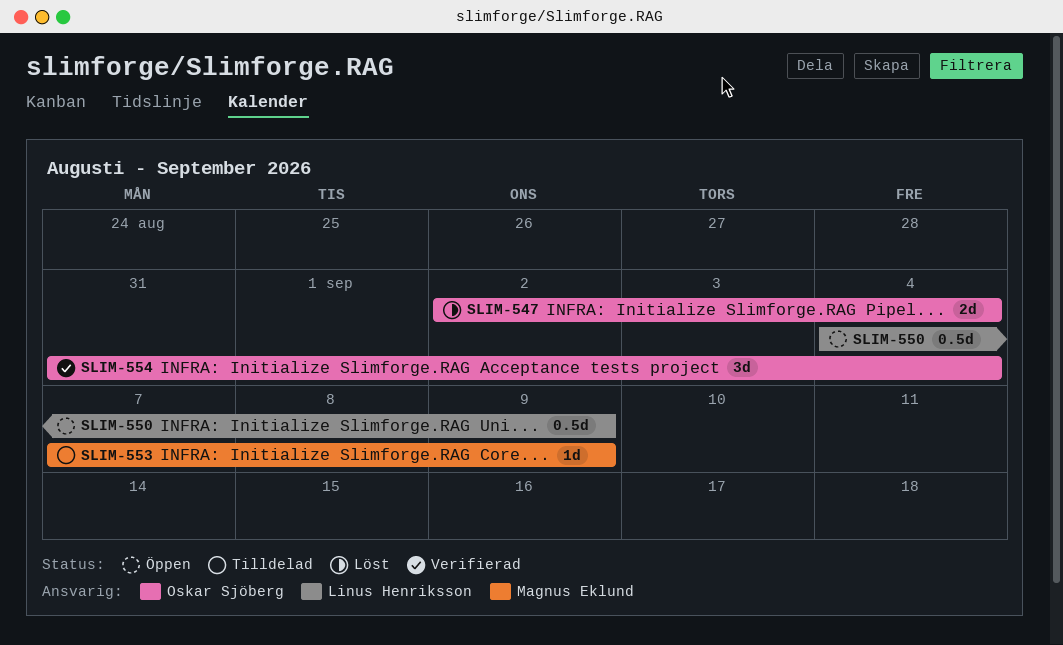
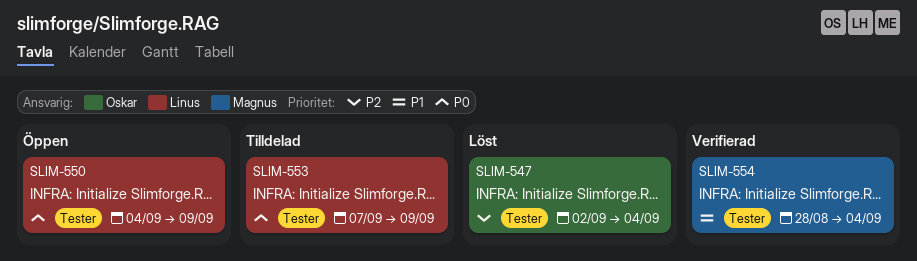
SLIM-553, owner: Magnus Eklund -> Linus Henriksson
SLIM-554, owner: Oskar Sjöberg -> Magnus Eklund
SLIM-554, start: Aug 31 -> Aug 28

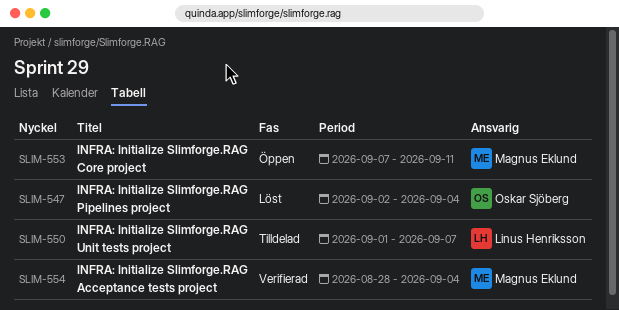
SLIM-550, status: Öppen -> Tilldelad
SLIM-550, start: Sep 4 -> Sep 1
SLIM-550, due: Sep 9 -> Sep 7
SLIM-553, status: Tilldelad -> Öppen
SLIM-553, owner: Linus Henriksson -> Magnus Eklund
SLIM-553, due: Sep 9 -> Sep 11

